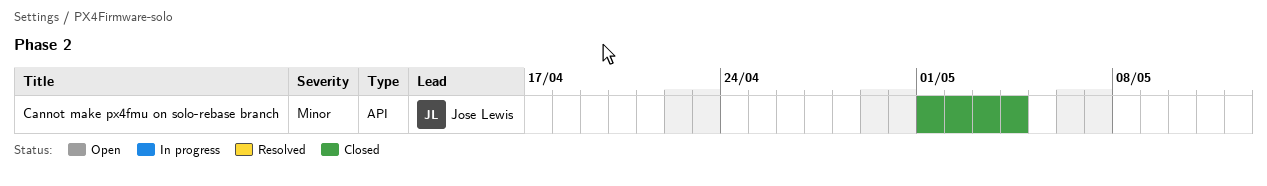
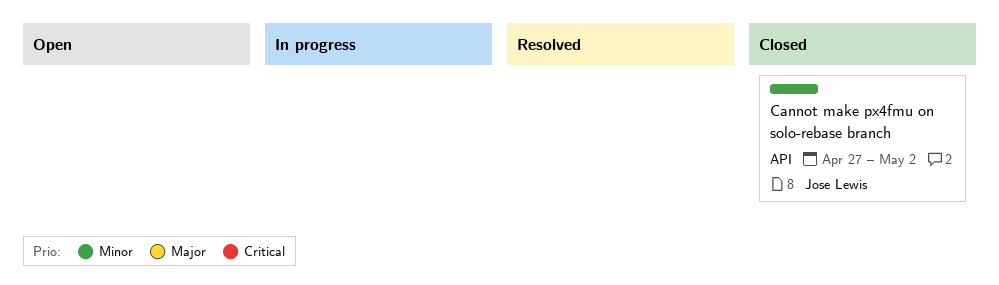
Cannot make px4fmu on solo-rebase branch, start: May 1 -> Apr 27
Cannot make px4fmu on solo-rebase branch, due: May 4 -> May 2

